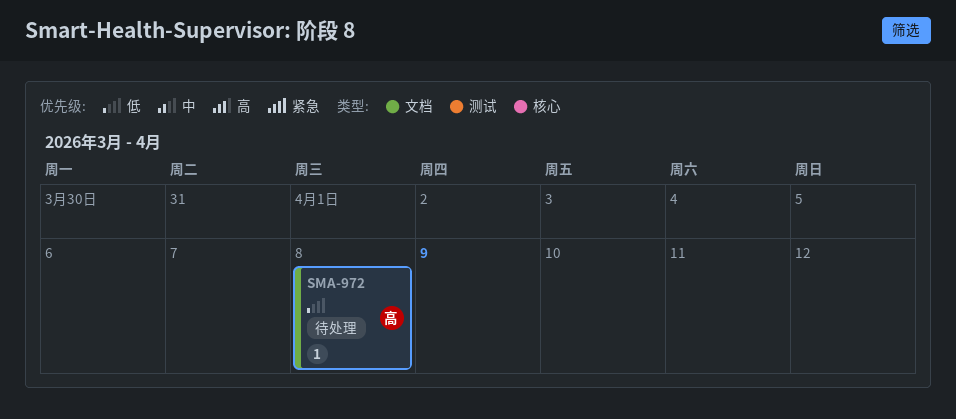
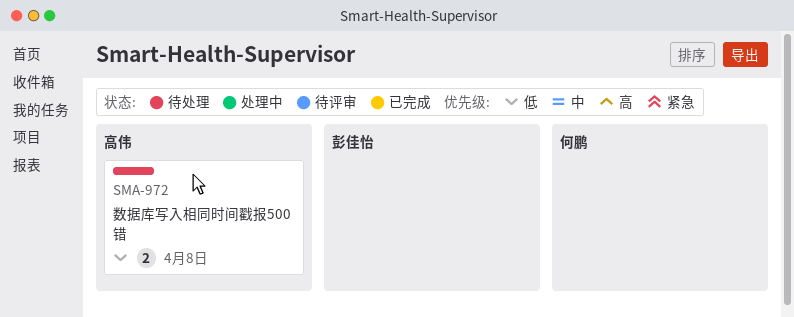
SMA-972, estimate: 1 -> 2

